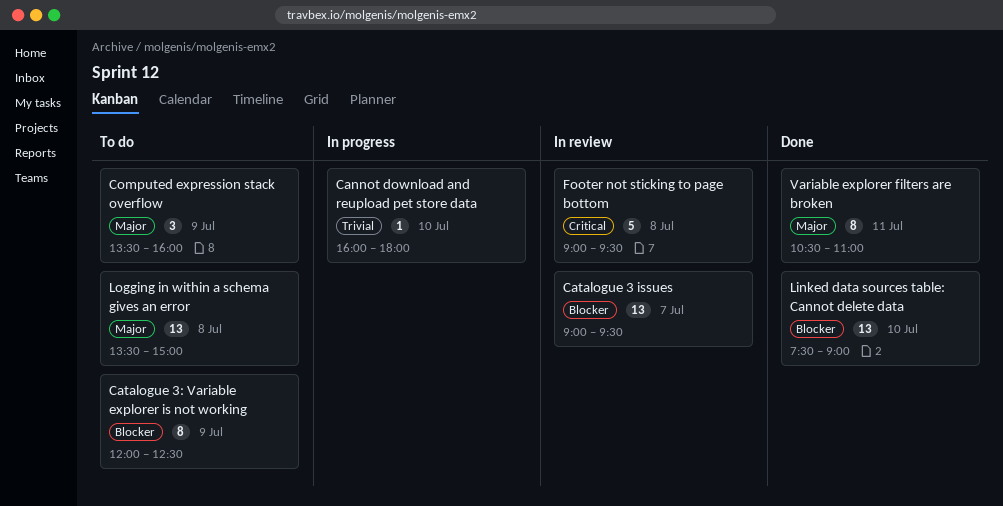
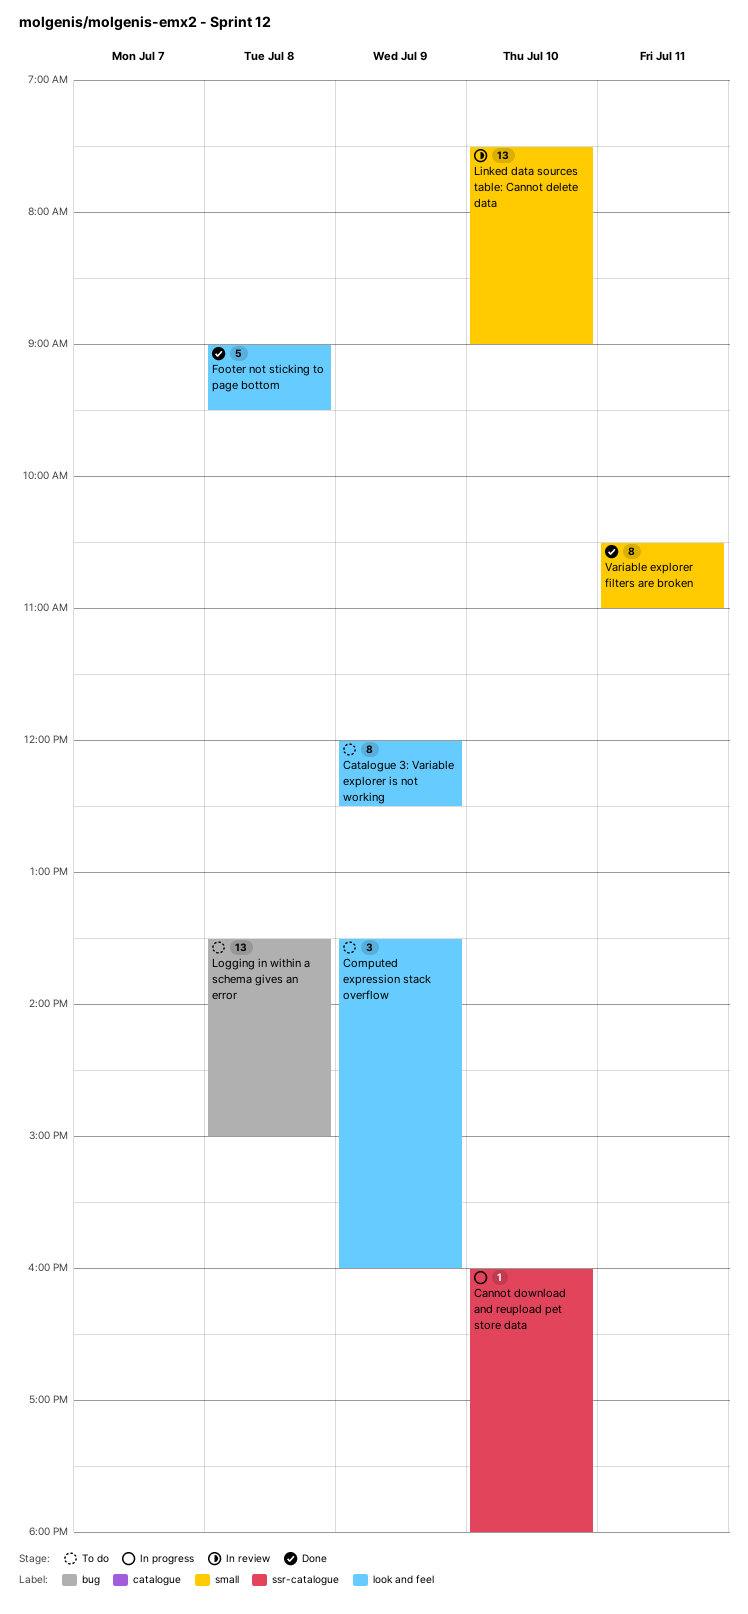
Catalogue 3 issues: present -> none
Footer not sticking to page bottom, status: In review -> Done
Linked data sources table: Cannot delete data, status: Done -> In review

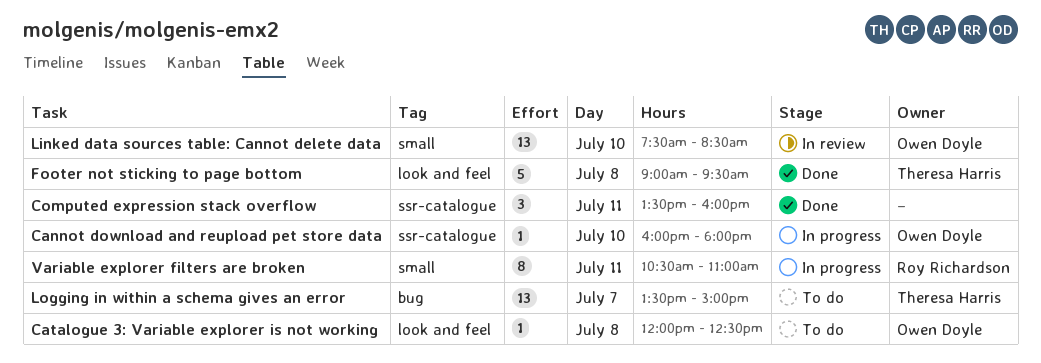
Catalogue 3: Variable explorer is not working, estimate: 8 -> 1
Catalogue 3: Variable explorer is not working, day: Jul 9 -> Jul 8
Computed expression stack overflow, status: To do -> Done
Computed expression stack overflow, label: look and feel -> ssr-catalogue
Computed expression stack overflow, day: Jul 9 -> Jul 11
Linked data sources table: Cannot delete data, ends: 09:00 -> 08:30
Logging in within a schema gives an error, day: Jul 8 -> Jul 7
Variable explorer filters are broken, status: Done -> In progress

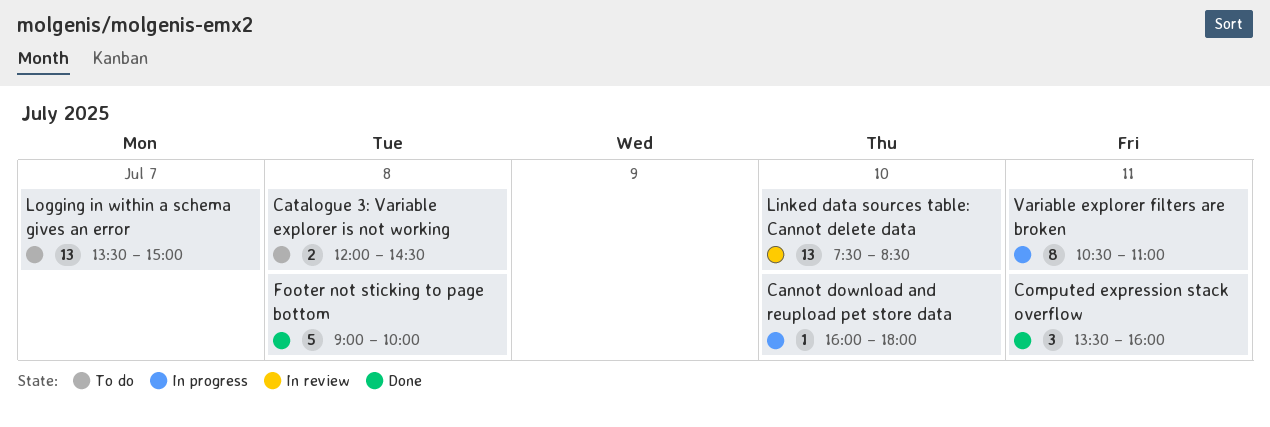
Catalogue 3: Variable explorer is not working, estimate: 1 -> 2
Catalogue 3: Variable explorer is not working, ends: 12:30 -> 14:30
Footer not sticking to page bottom, ends: 09:30 -> 10:00

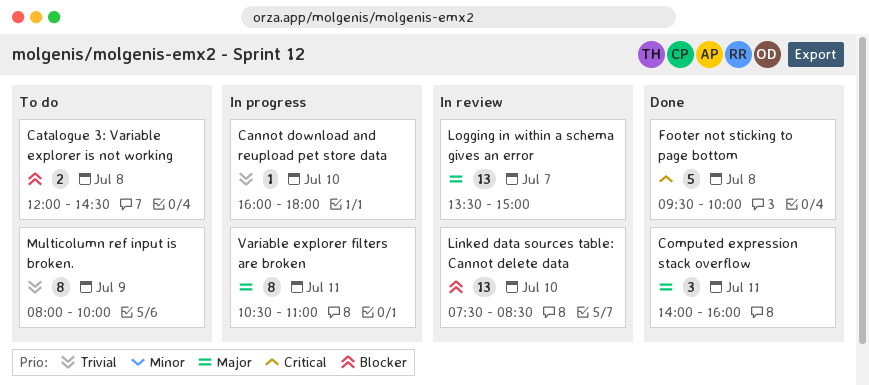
Computed expression stack overflow, begins: 13:30 -> 14:00
Footer not sticking to page bottom, begins: 09:00 -> 09:30
Logging in within a schema gives an error, status: To do -> In review
Multicolumn ref input is broken.: none -> present

